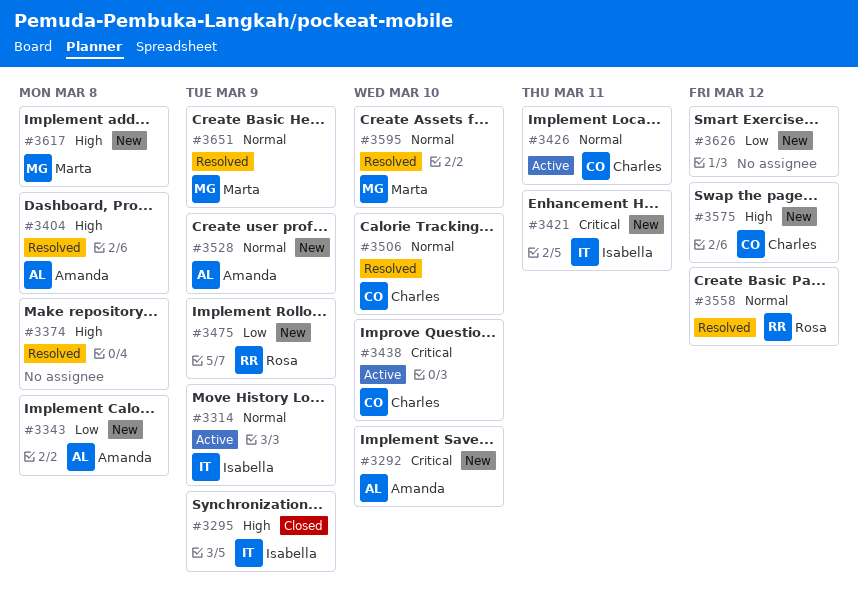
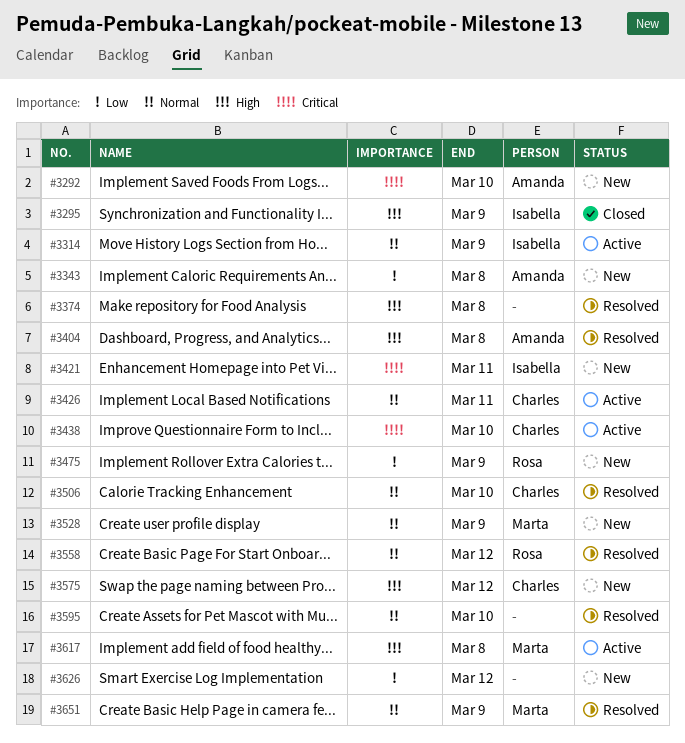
#3528, owner: Amanda -> Marta
#3595, owner: Marta -> none
#3617, status: New -> Active

